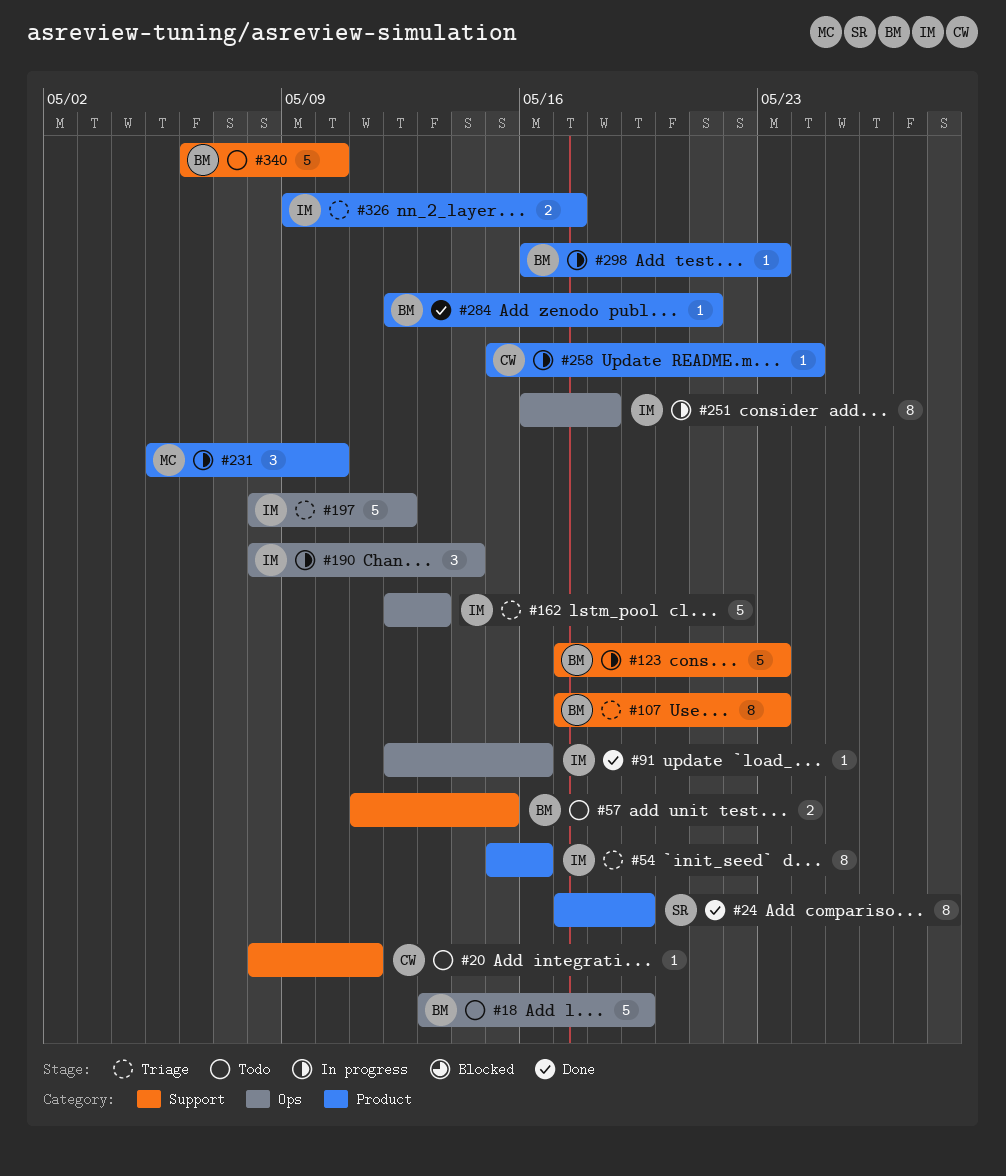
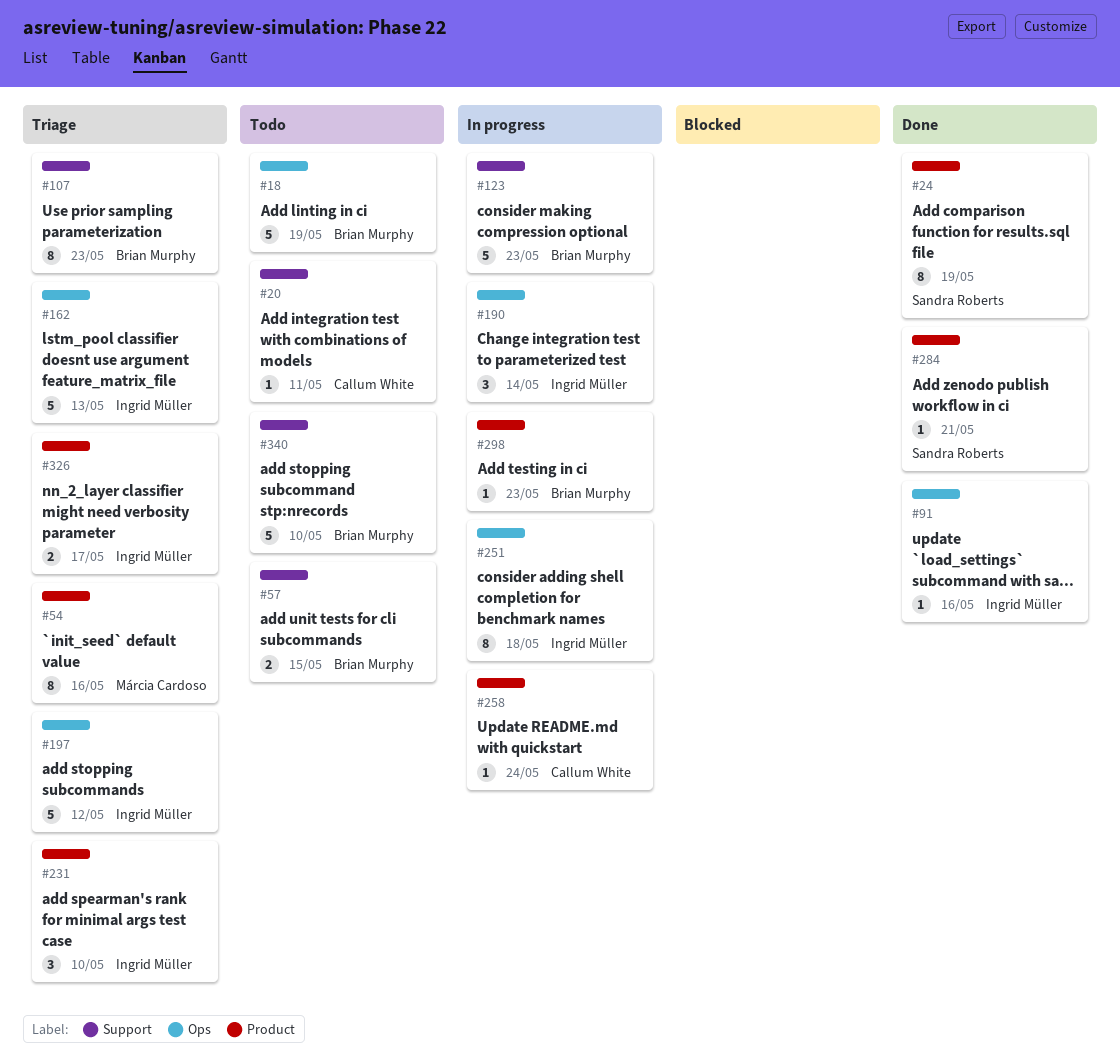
#54, owner: Ingrid Müller -> Márcia Cardoso
#231, status: In progress -> Triage
#231, owner: Márcia Cardoso -> Ingrid Müller
#284, owner: Brian Murphy -> Sandra Roberts

